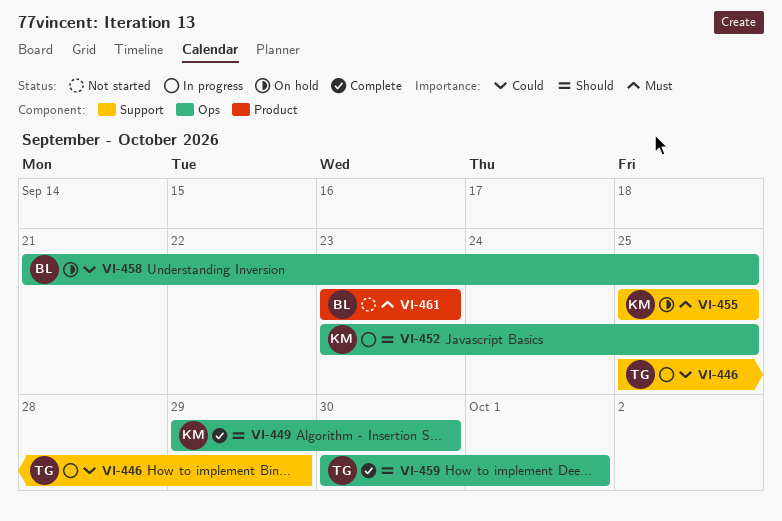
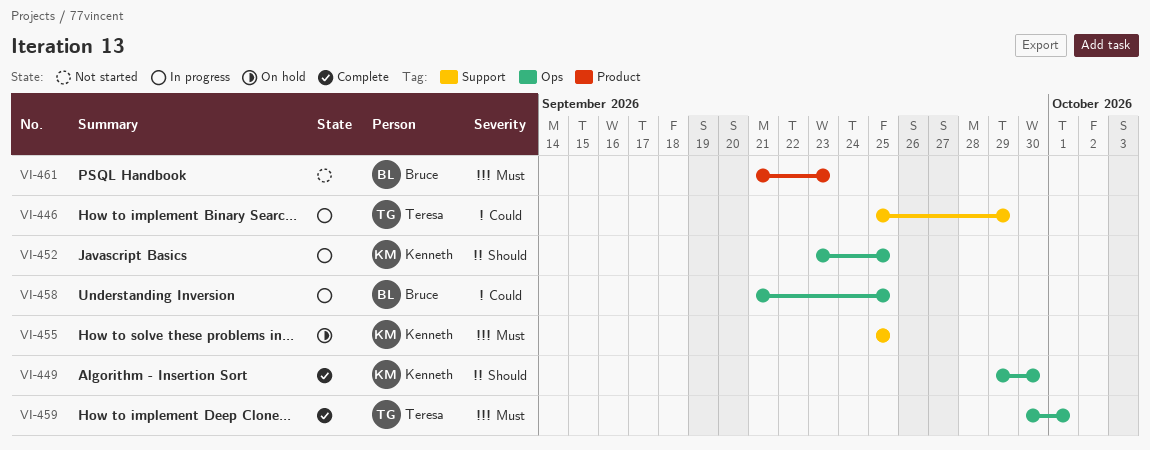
VI-458, status: On hold -> In progress
VI-459, priority: Should -> Must
VI-461, start: Sep 23 -> Sep 21

